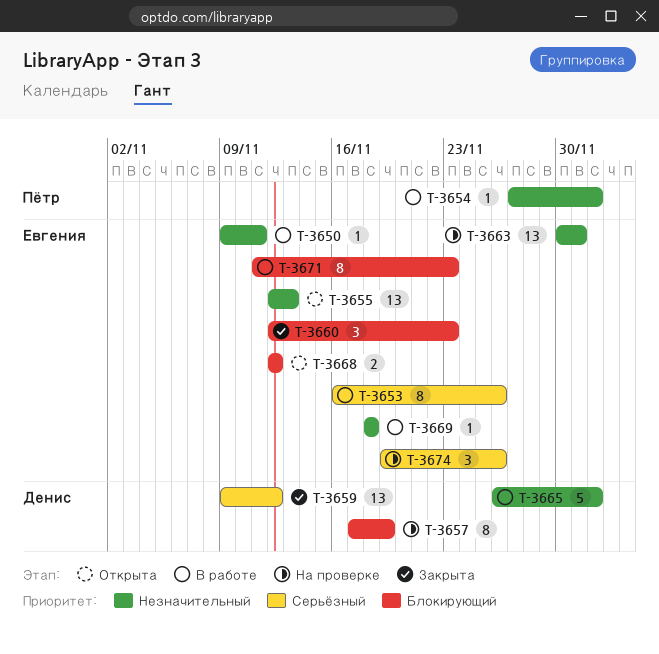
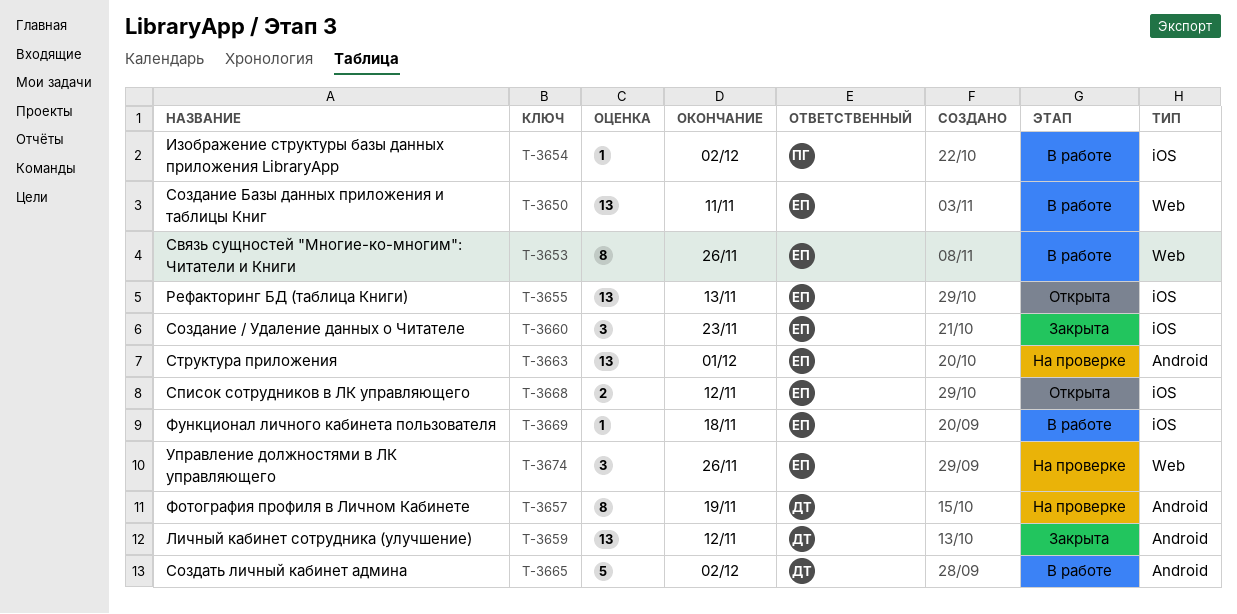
T-3650, estimate: 1 -> 13
T-3671: present -> none

